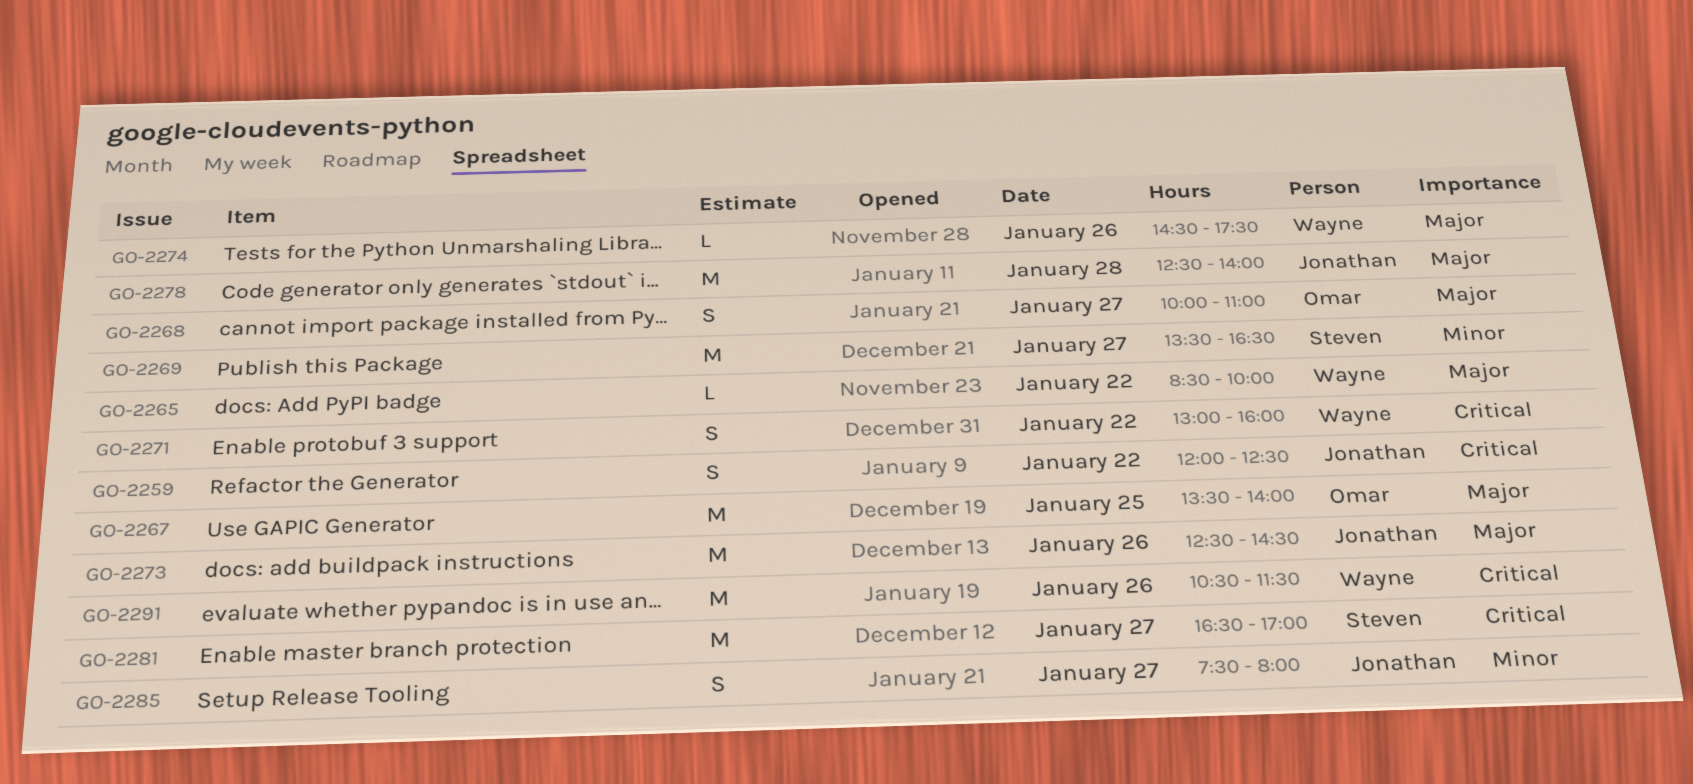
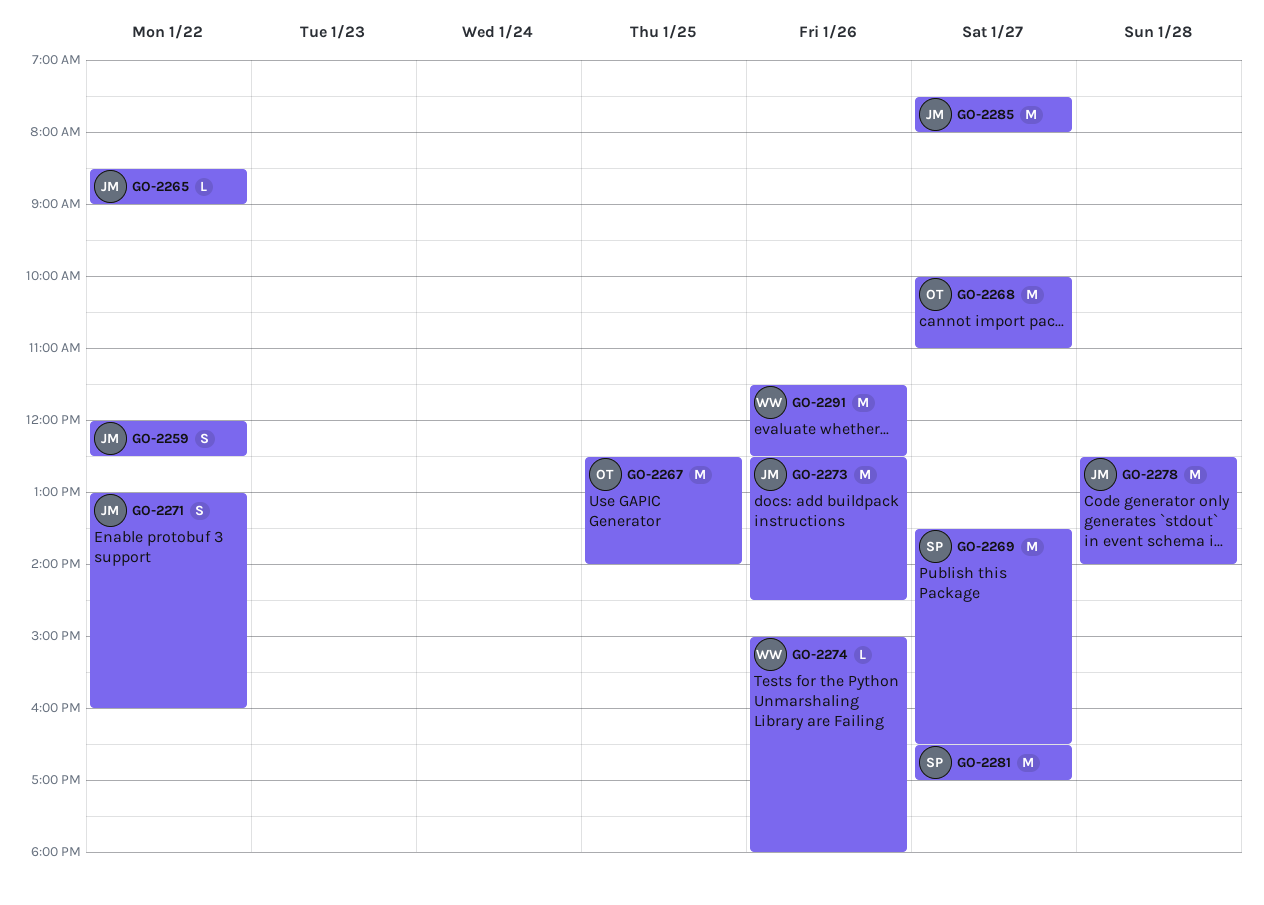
GO-2265, owner: Wayne -> Jonathan
GO-2265, ends: 10:00 -> 09:00
GO-2267, begins: 13:30 -> 12:30
GO-2268, estimate: S -> M
GO-2271, owner: Wayne -> Jonathan
GO-2274, begins: 14:30 -> 15:00
GO-2274, ends: 17:30 -> 18:00
GO-2285, estimate: S -> M
GO-2291, begins: 10:30 -> 11:30
GO-2291, ends: 11:30 -> 12:30

